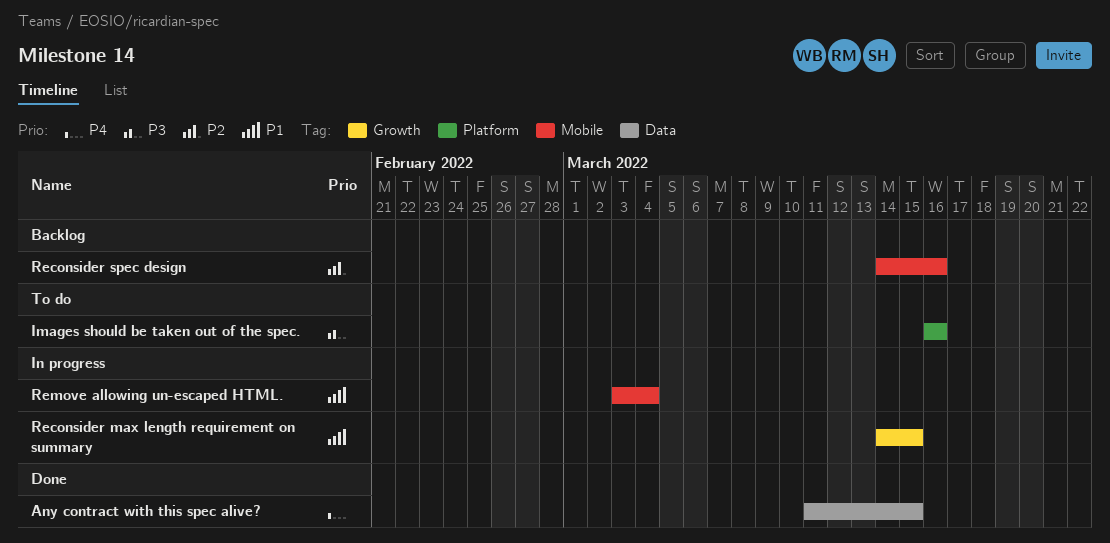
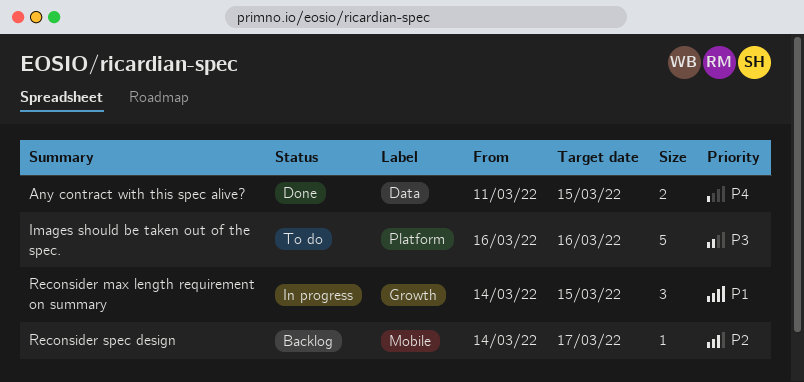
Reconsider spec design, due: Mar 16 -> Mar 17
Remove allowing un-escaped HTML.: present -> none

